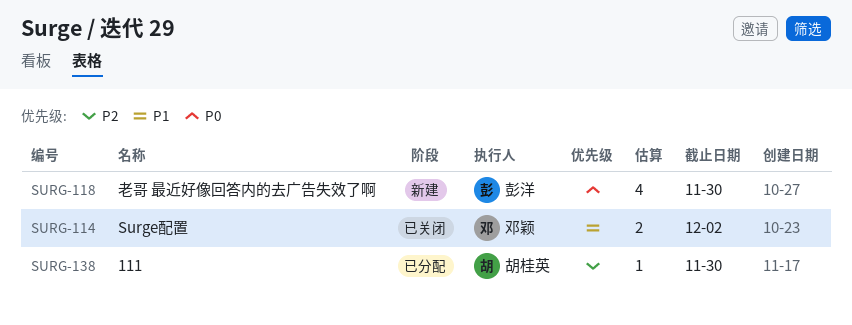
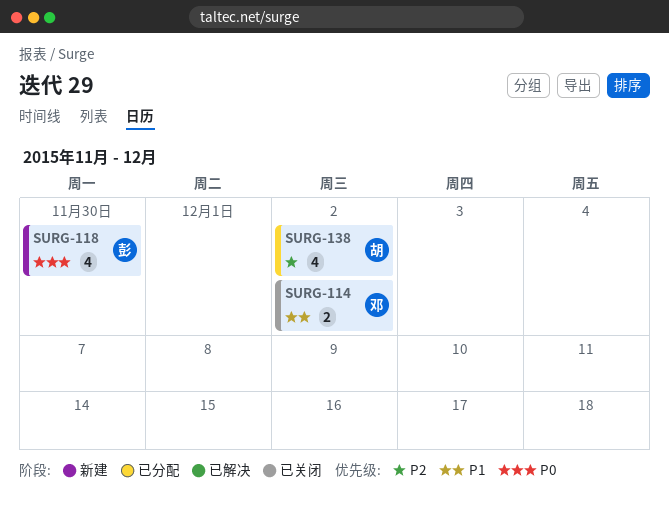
SURG-138, estimate: 1 -> 4
SURG-138, due: Nov 30 -> Dec 2

